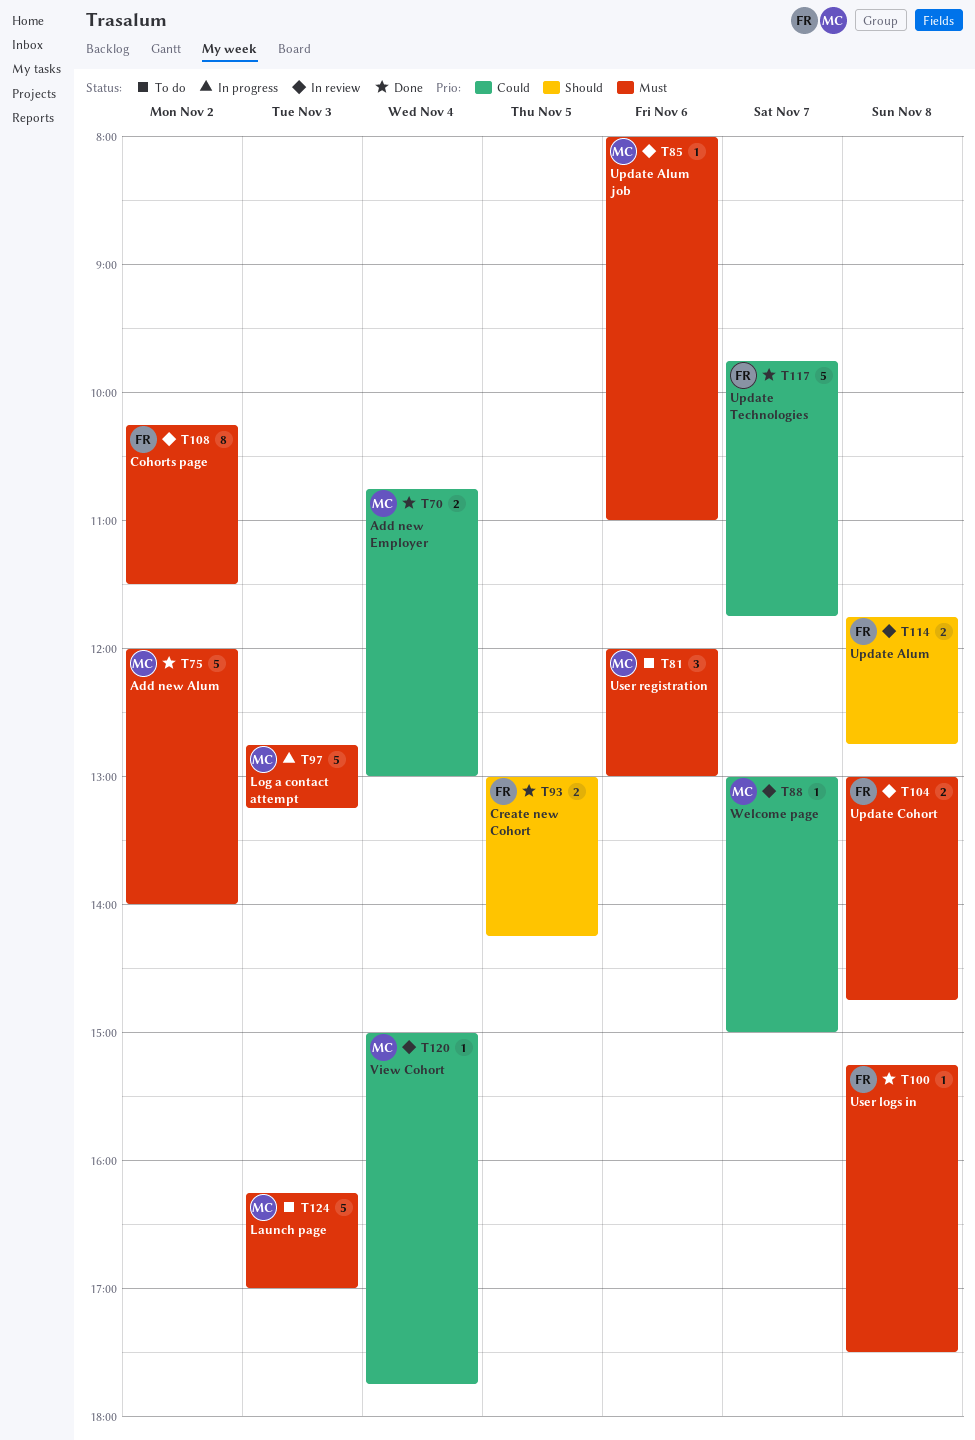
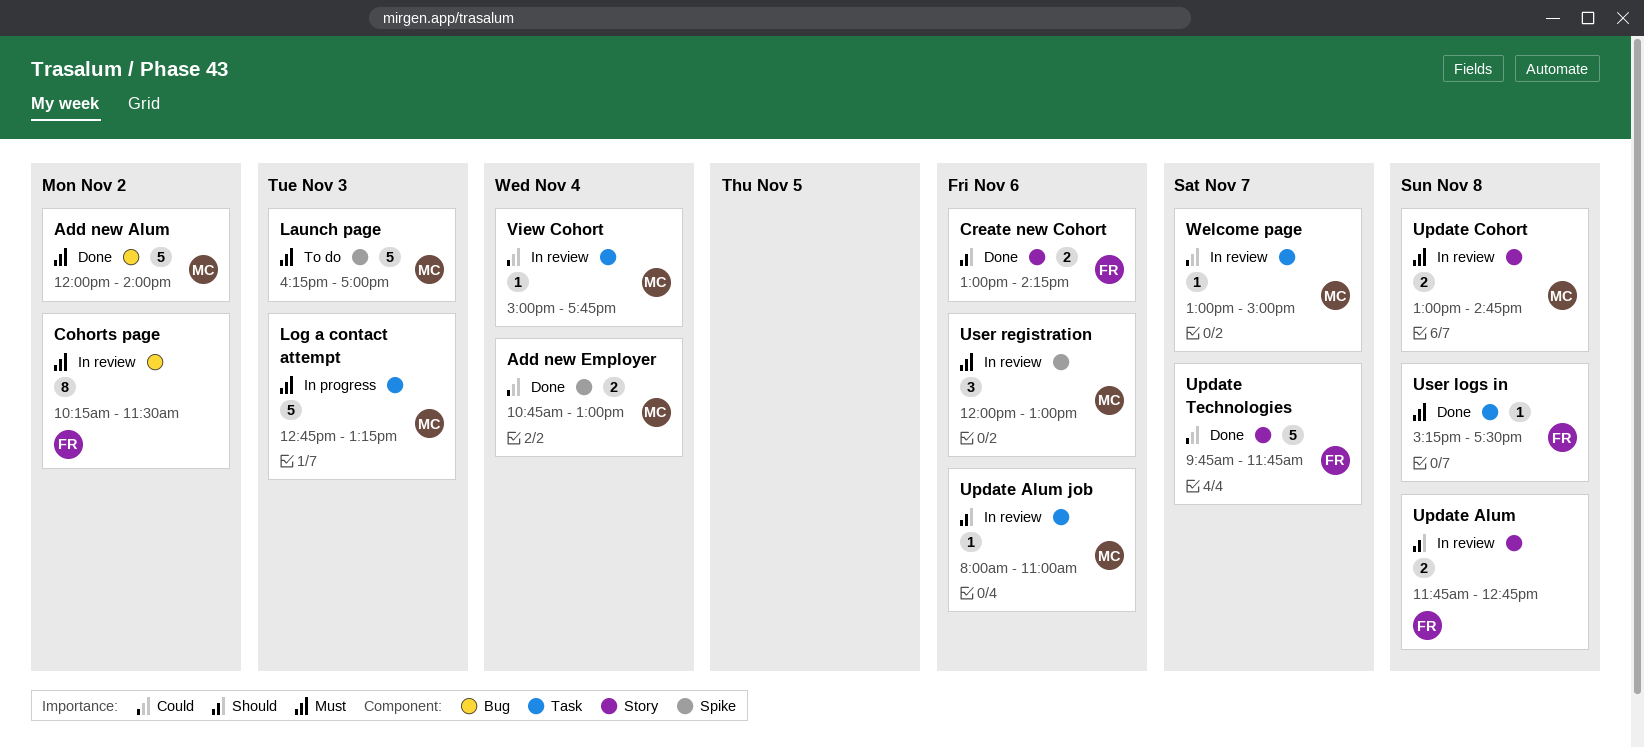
Create new Cohort, day: Nov 5 -> Nov 6
Update Alum job, priority: Must -> Should
Update Cohort, owner: FR -> MC
User registration, status: To do -> In review

